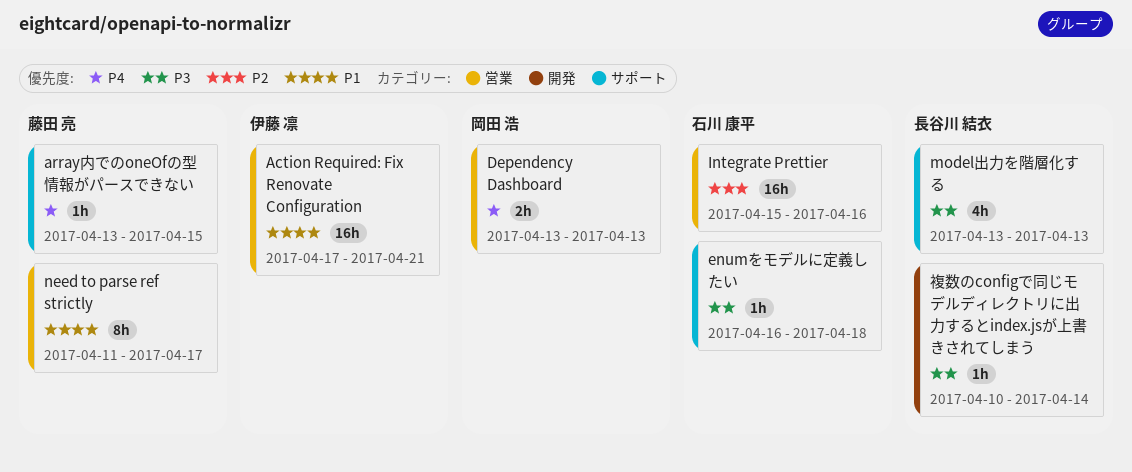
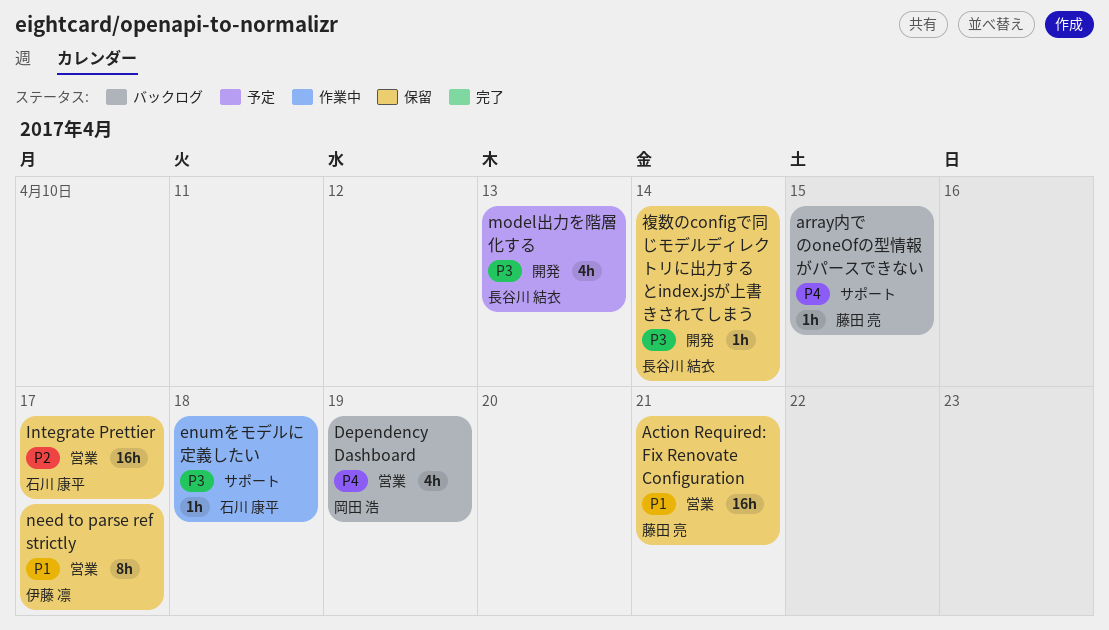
Action Required: Fix Renovate Configuration, owner: 伊藤 凛 -> 藤田 亮
Dependency Dashboard, estimate: 2h -> 4h
Dependency Dashboard, due: Apr 13 -> Apr 19
Integrate Prettier, due: Apr 16 -> Apr 17
model出力を階層化する, label: サポート -> 開発
need to parse ref strictly, owner: 藤田 亮 -> 伊藤 凛

